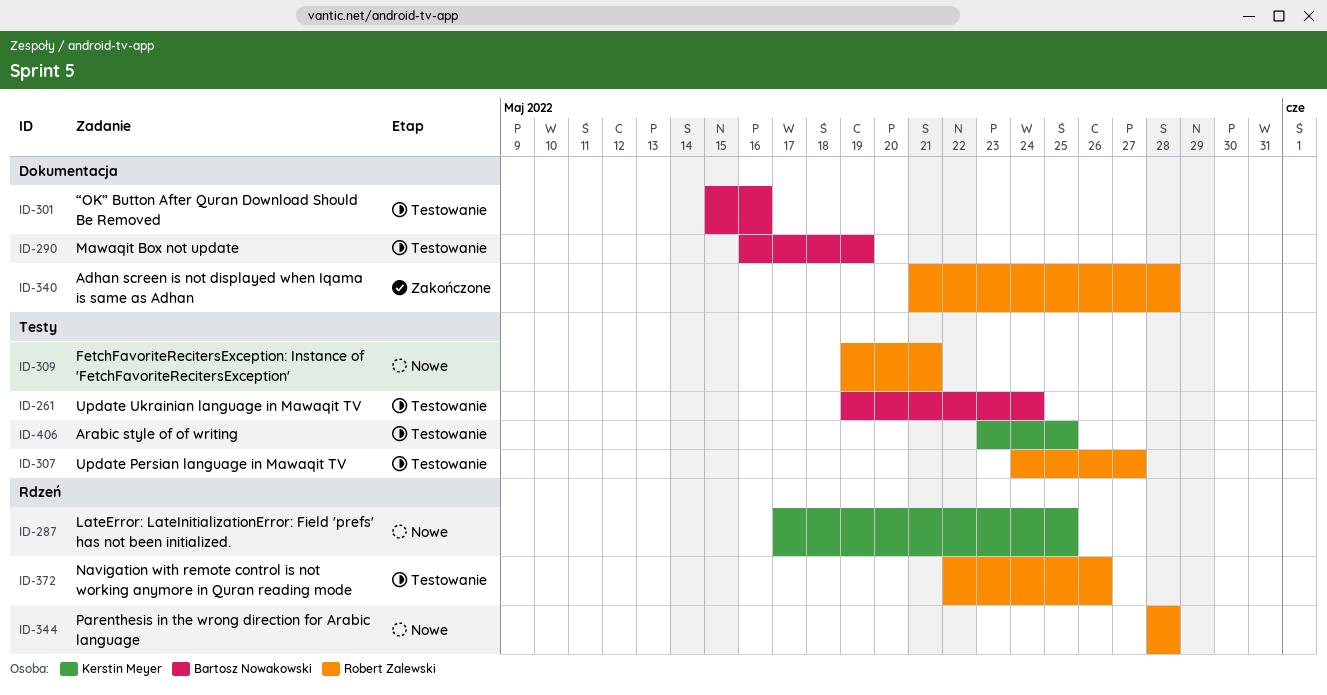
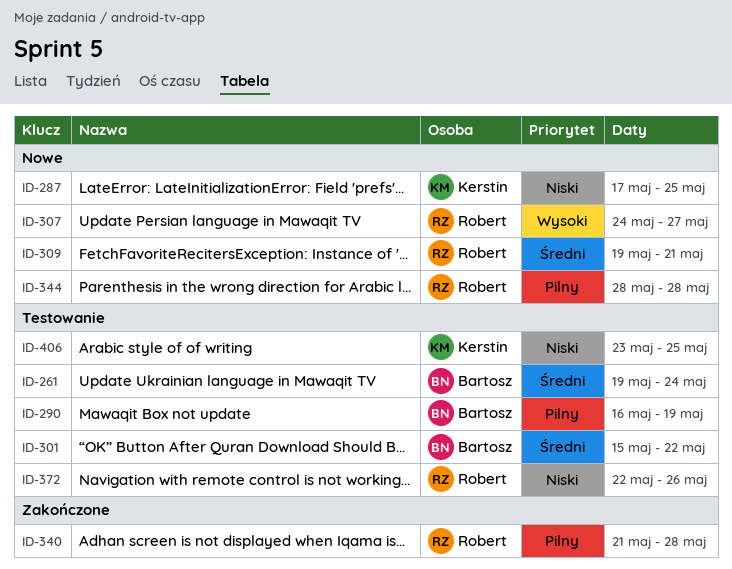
ID-301, due: May 16 -> May 22
ID-307, status: Testowanie -> Nowe

